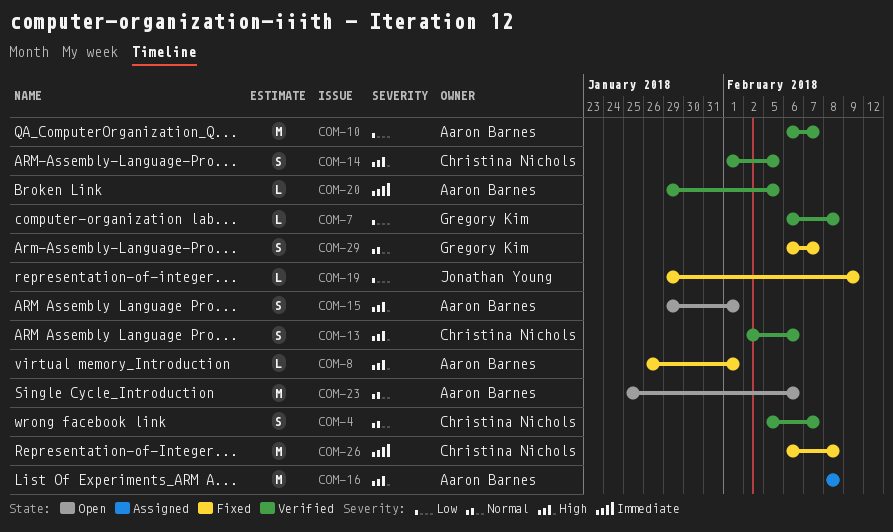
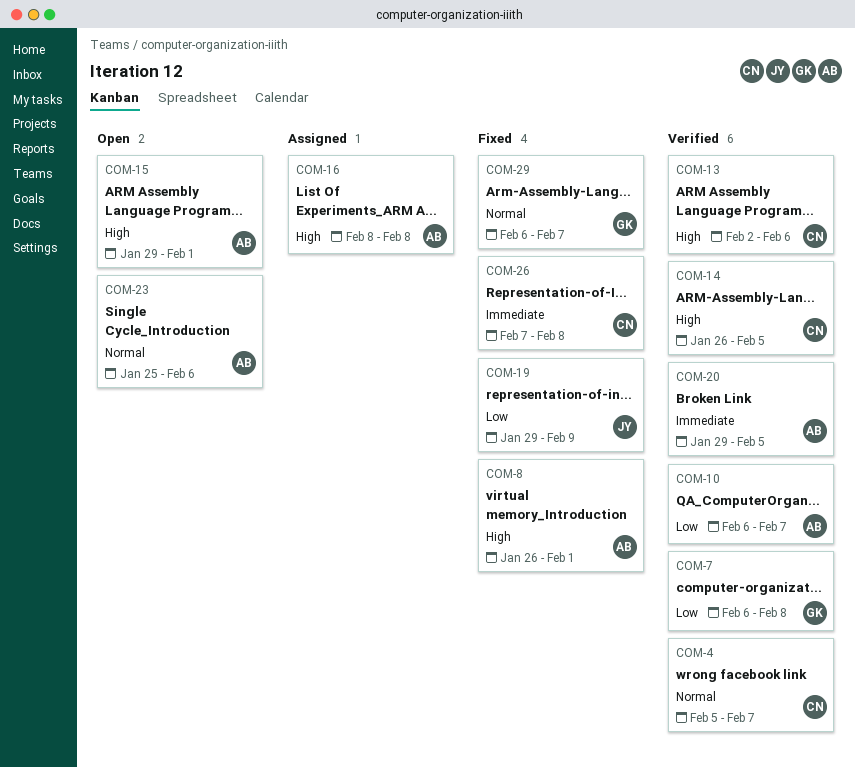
COM-14, start: Feb 1 -> Jan 26
COM-26, start: Feb 6 -> Feb 7

